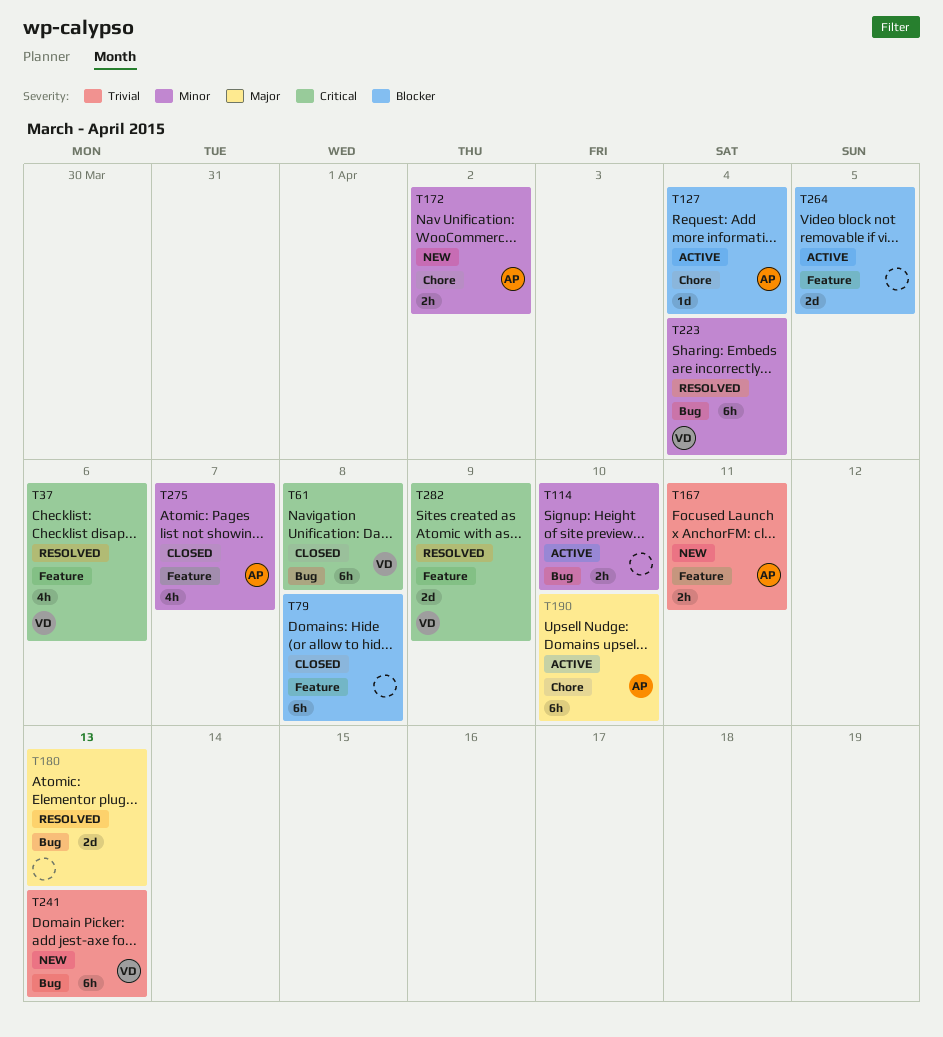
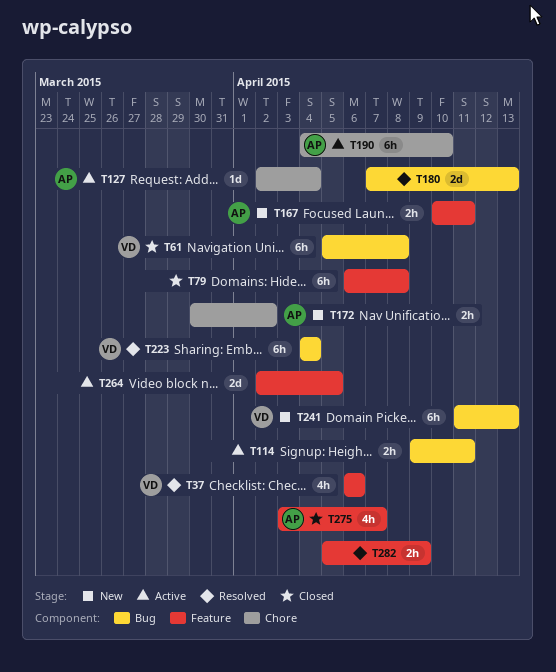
T114, due: Apr 10 -> Apr 11
T282, owner: VD -> none
T282, estimate: 2d -> 2h

